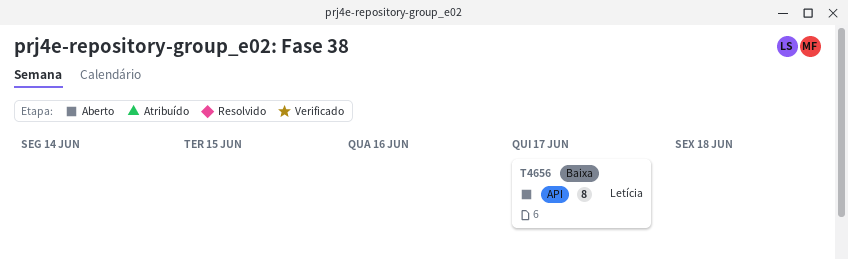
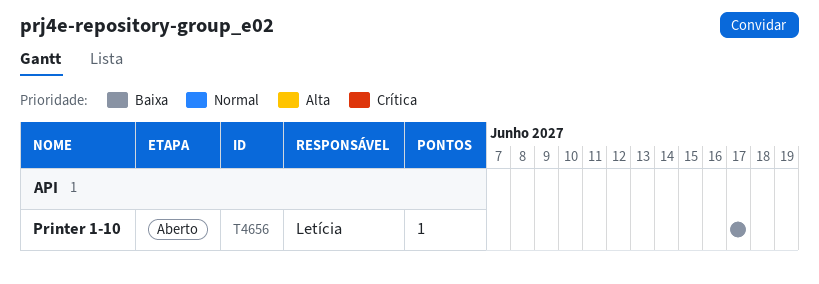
T4656, estimate: 8 -> 1

